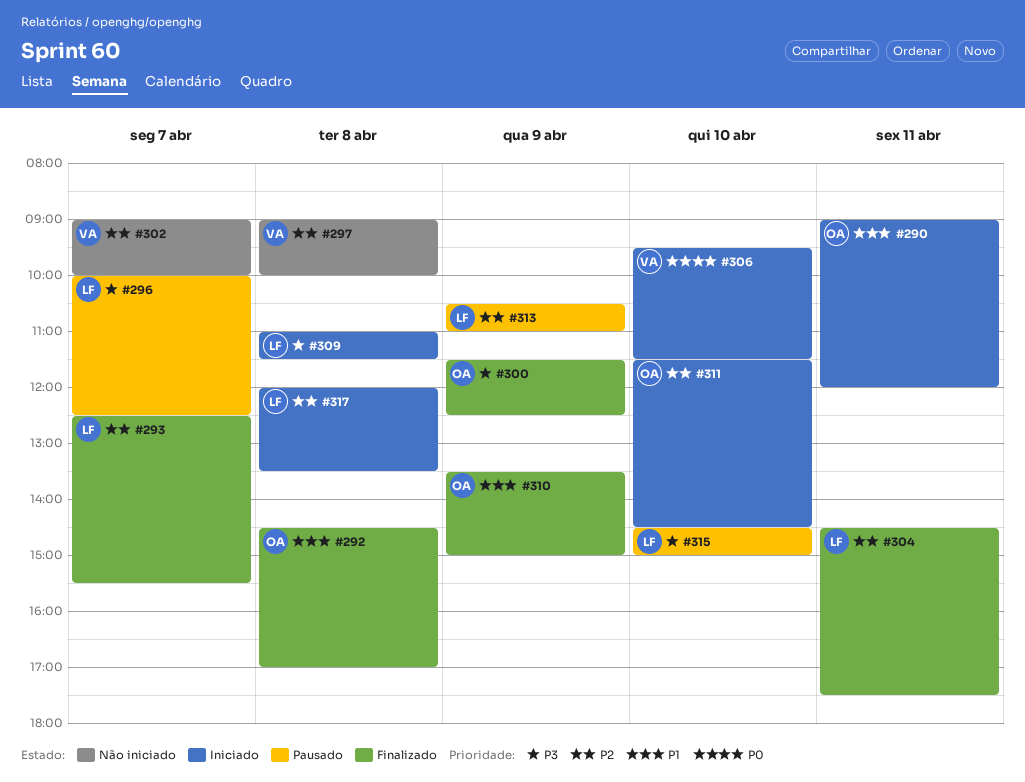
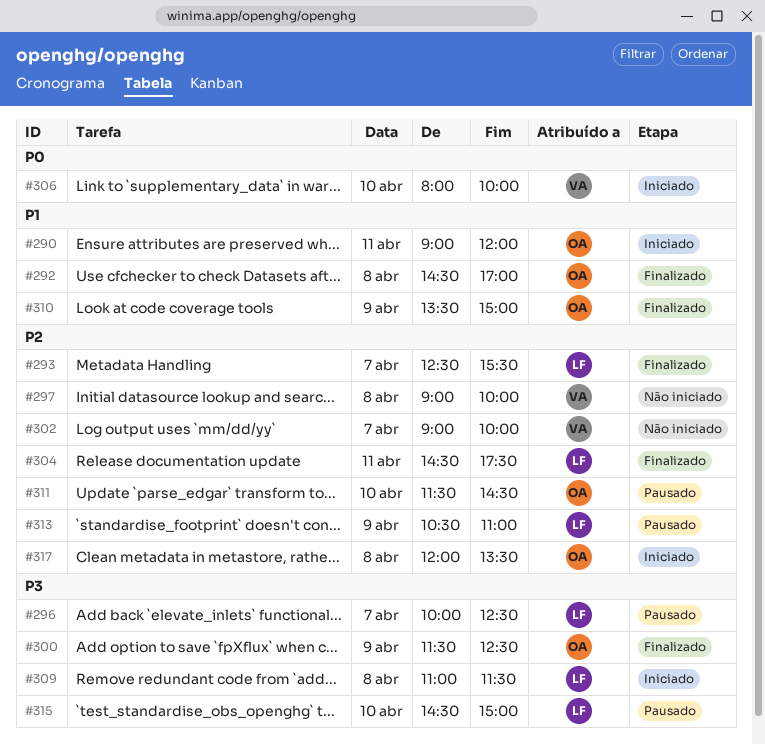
#306, begins: 09:30 -> 08:00
#306, ends: 11:30 -> 10:00
#311, status: Iniciado -> Pausado
#317, owner: LF -> OA

